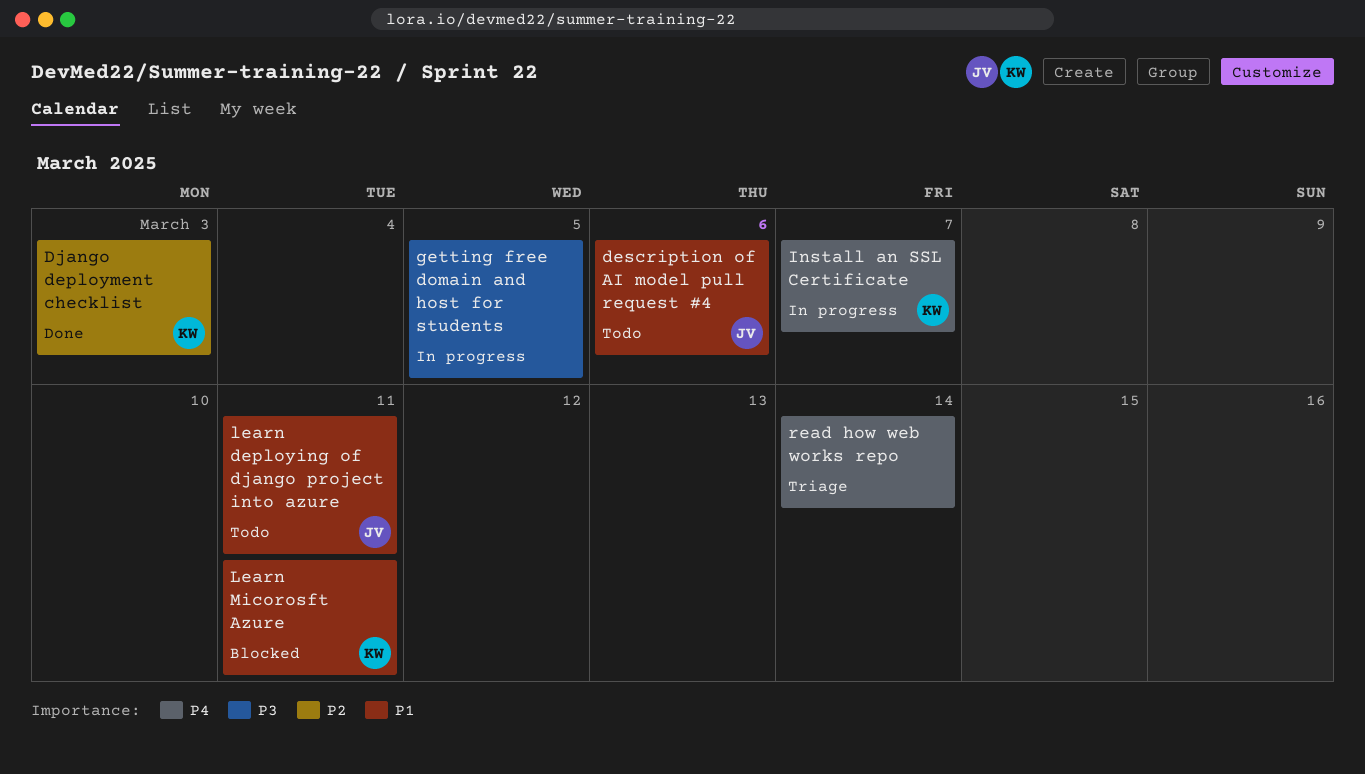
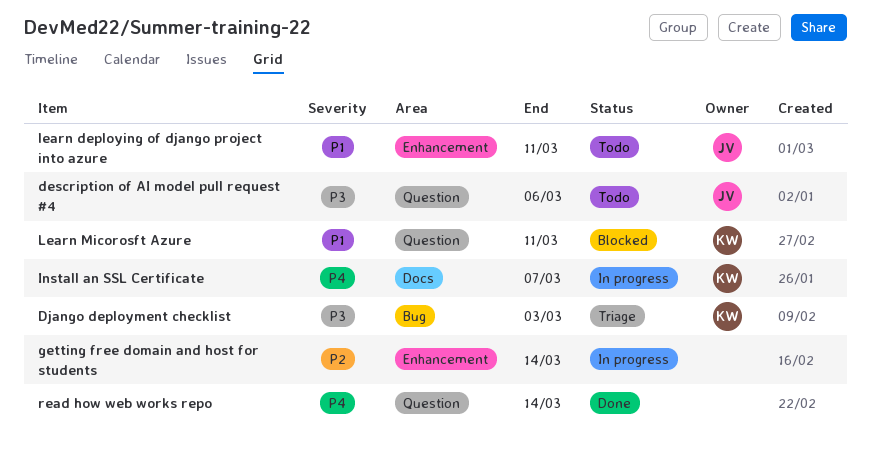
description of AI model pull request #4, priority: P1 -> P3
Django deployment checklist, status: Done -> Triage
Django deployment checklist, priority: P2 -> P3
getting free domain and host for students, priority: P3 -> P2
getting free domain and host for students, due: Mar 5 -> Mar 14
read how web works repo, status: Triage -> Done

